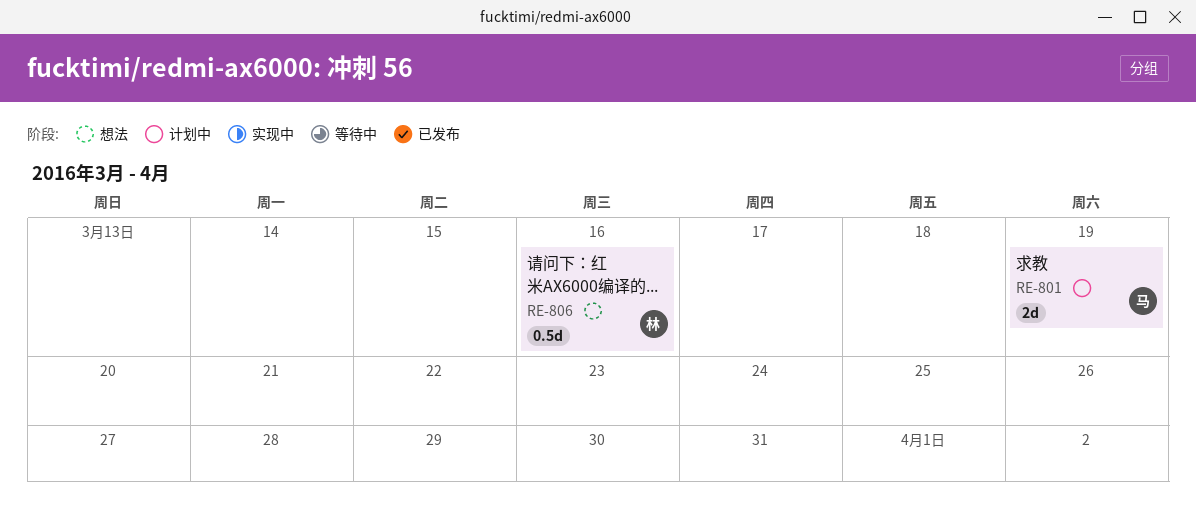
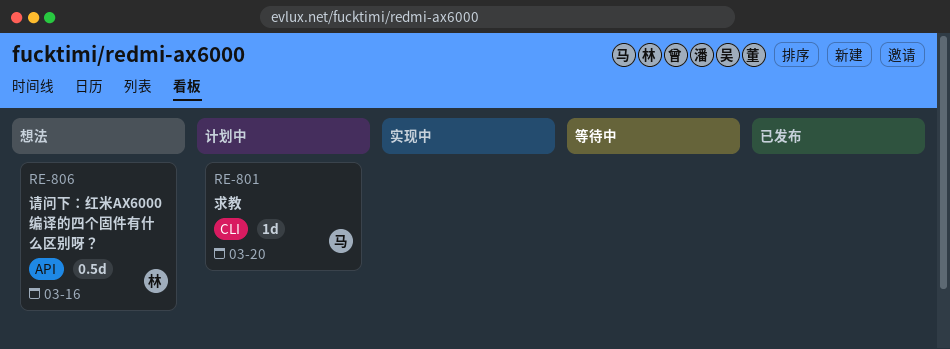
RE-801, estimate: 2d -> 1d
RE-801, due: Mar 19 -> Mar 20

